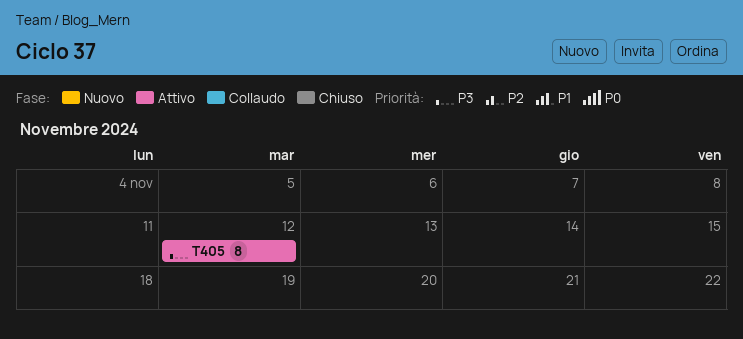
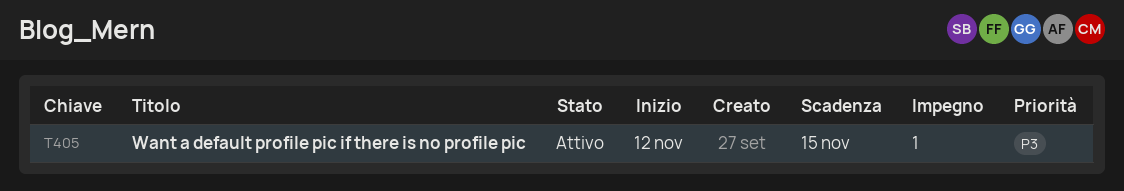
T405, estimate: 8 -> 1
T405, due: Nov 12 -> Nov 15

